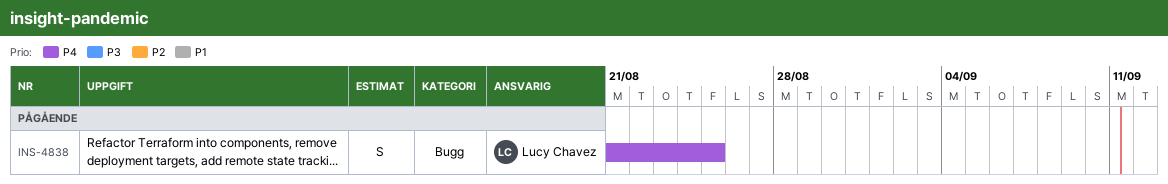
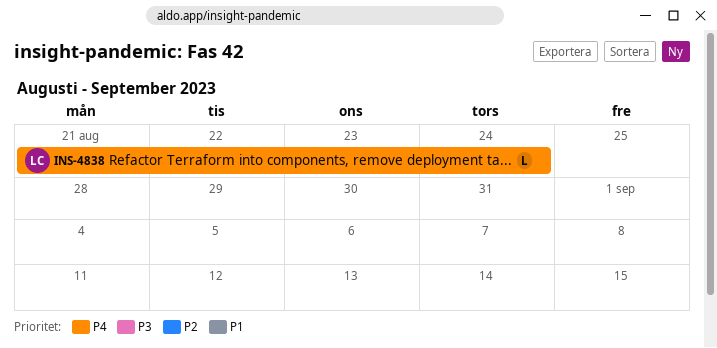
INS-4838, estimate: S -> L
INS-4838, due: Aug 25 -> Aug 24

